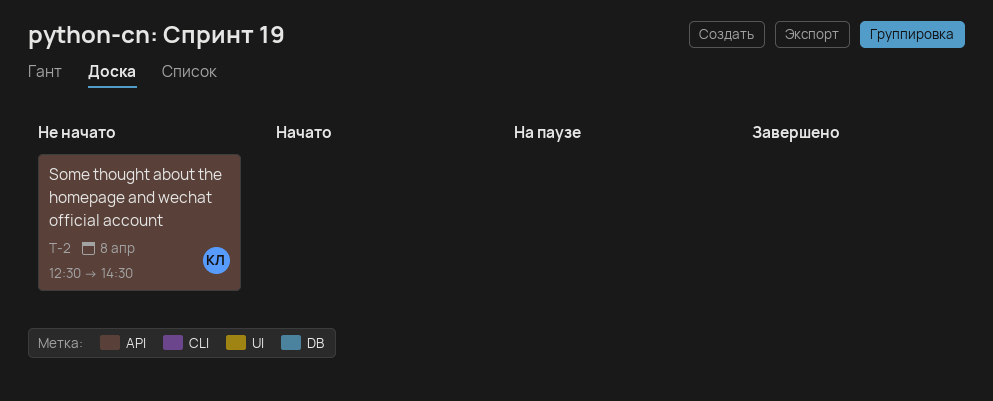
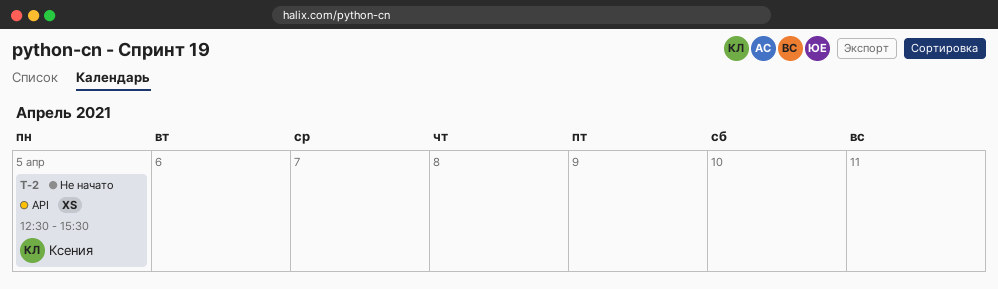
T-2, day: Apr 8 -> Apr 5
T-2, ends: 14:30 -> 15:30

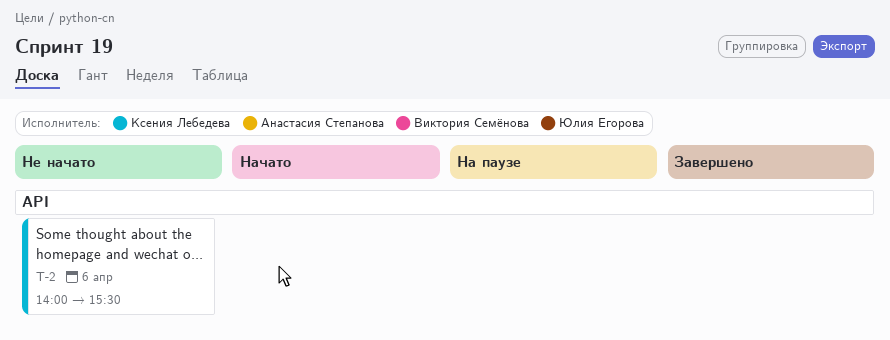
T-2, day: Apr 5 -> Apr 6
T-2, begins: 12:30 -> 14:00

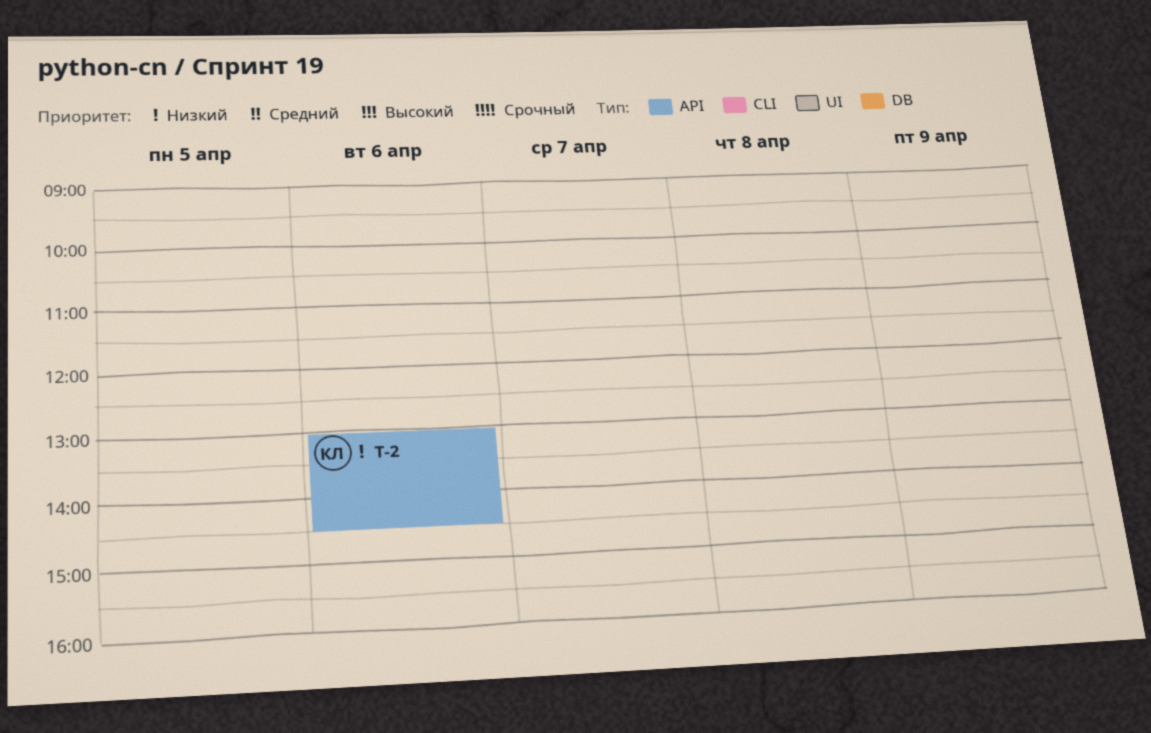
T-2, begins: 14:00 -> 13:00
T-2, ends: 15:30 -> 14:30

